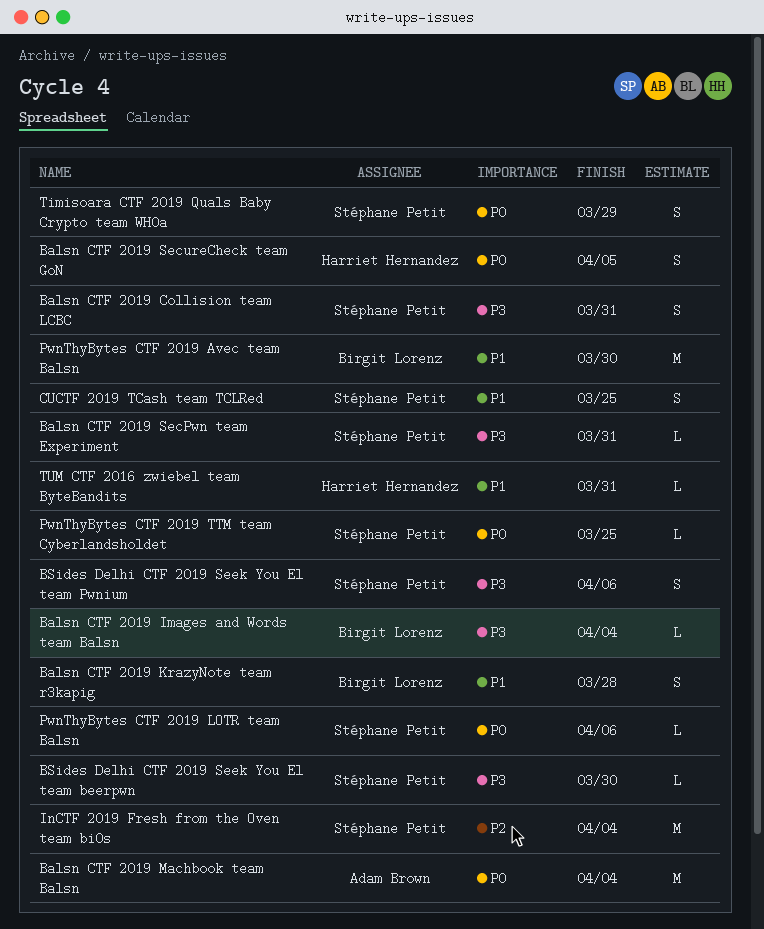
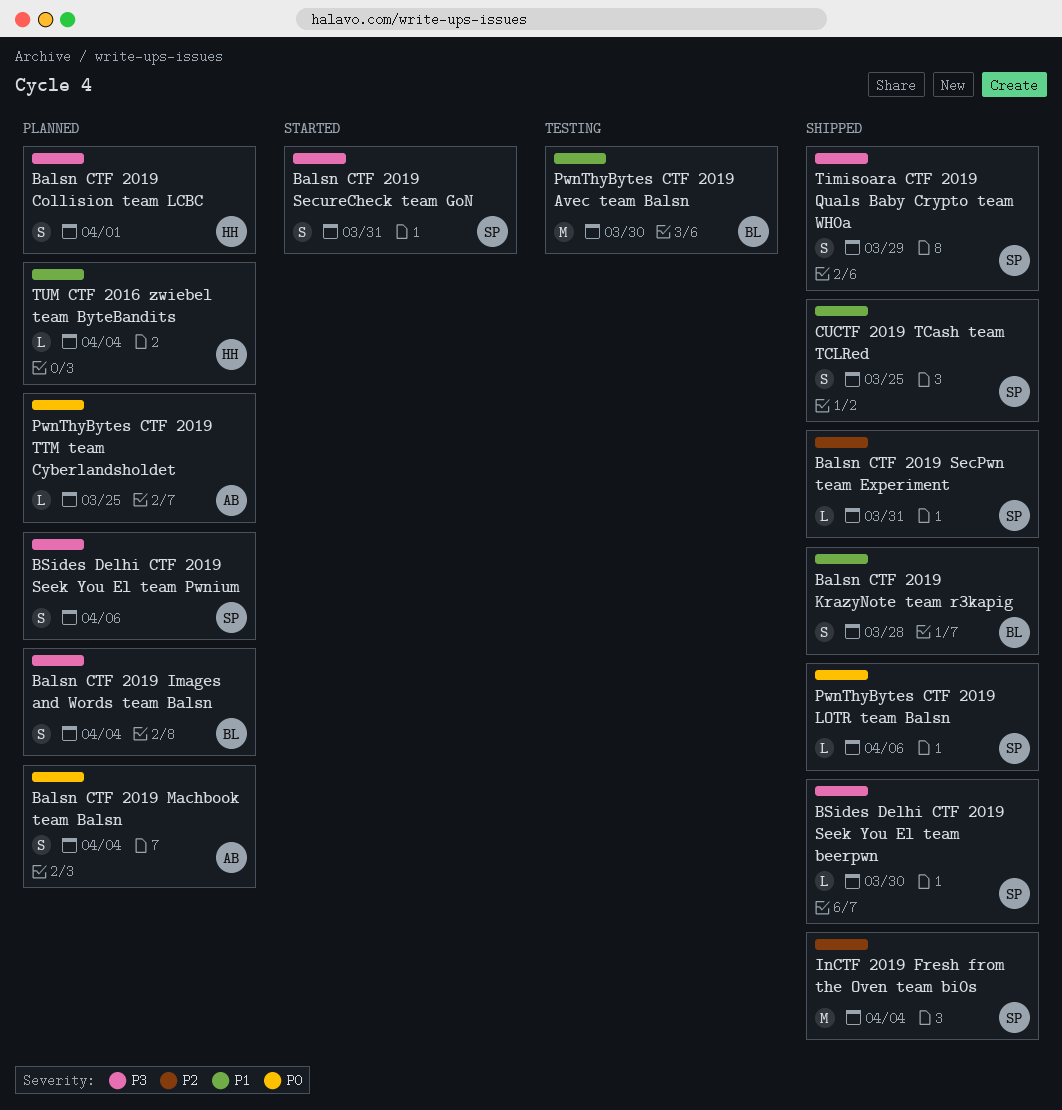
Balsn CTF 2019 Collision team LCBC, owner: Stéphane Petit -> Harriet Hernandez
Balsn CTF 2019 Collision team LCBC, due: Mar 31 -> Apr 1
Balsn CTF 2019 Images and Words team Balsn, estimate: L -> S
Balsn CTF 2019 Machbook team Balsn, estimate: M -> S
Balsn CTF 2019 SecPwn team Experiment, priority: P3 -> P2
Balsn CTF 2019 SecureCheck team GoN, owner: Harriet Hernandez -> Stéphane Petit
Balsn CTF 2019 SecureCheck team GoN, priority: P0 -> P3
Balsn CTF 2019 SecureCheck team GoN, due: Apr 5 -> Mar 31
PwnThyBytes CTF 2019 TTM team Cyberlandsholdet, owner: Stéphane Petit -> Adam Brown
Timisoara CTF 2019 Quals Baby Crypto team WH0a, priority: P0 -> P3
TUM CTF 2016 zwiebel team ByteBandits, due: Mar 31 -> Apr 4

